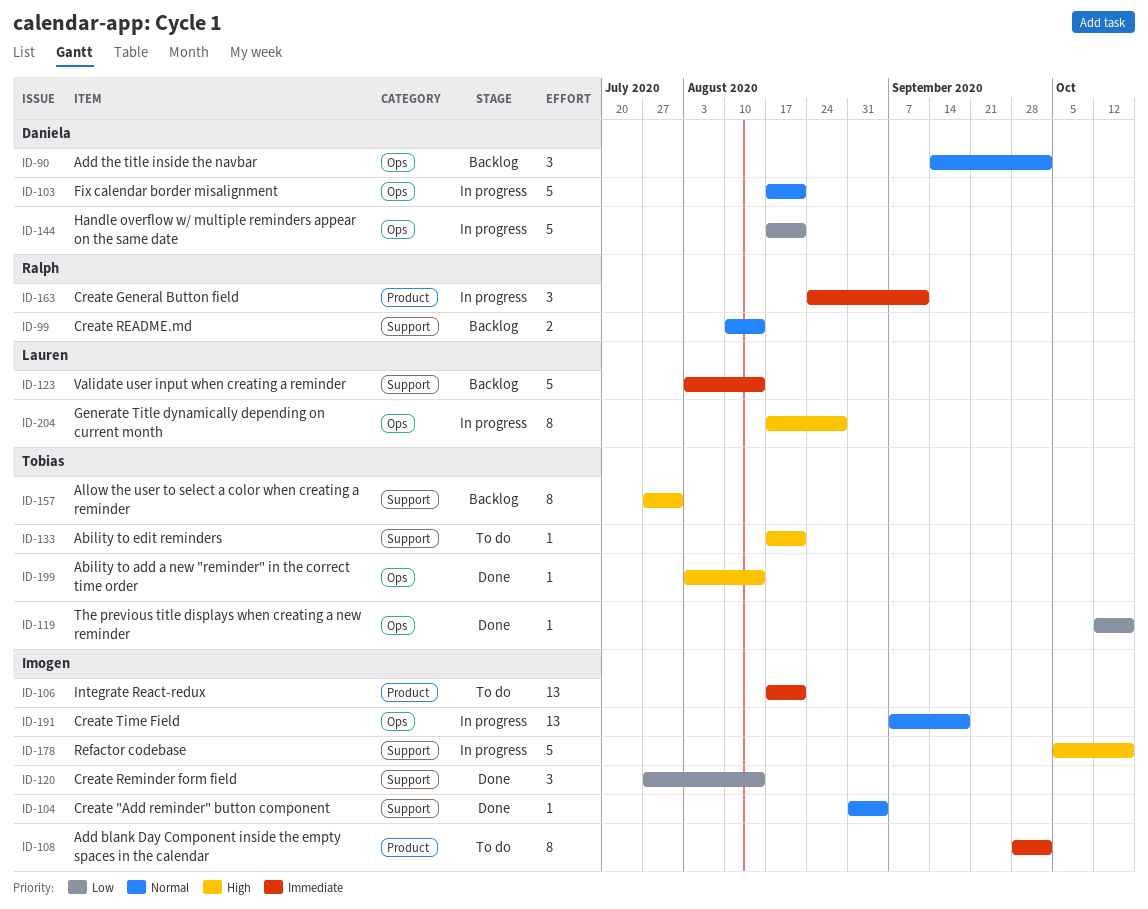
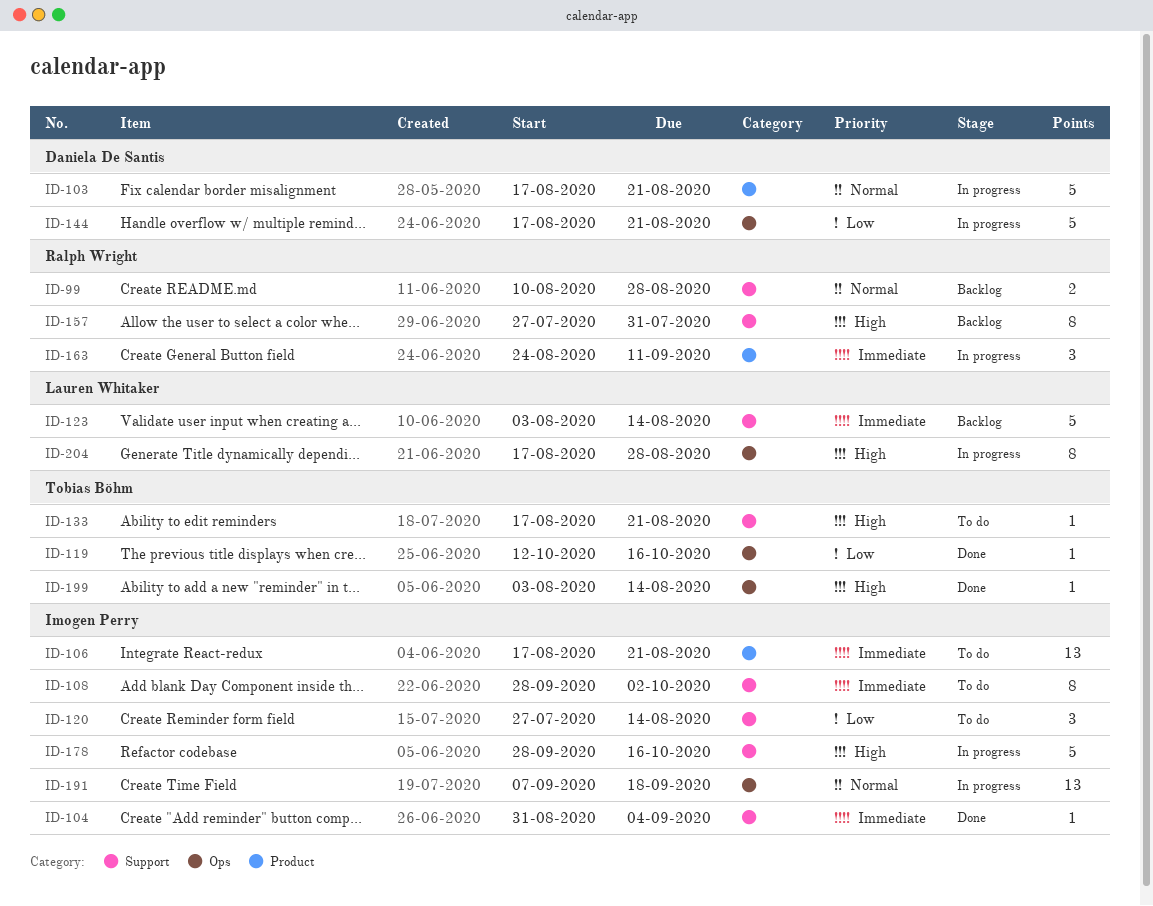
ID-90: present -> none
ID-99, due: Aug 14 -> Aug 28
ID-103, label: Ops -> Product
ID-104, priority: Normal -> Immediate
ID-108, label: Product -> Support
ID-120, status: Done -> To do
ID-157, owner: Tobias Böhm -> Ralph Wright
ID-178, start: Oct 5 -> Sep 28

